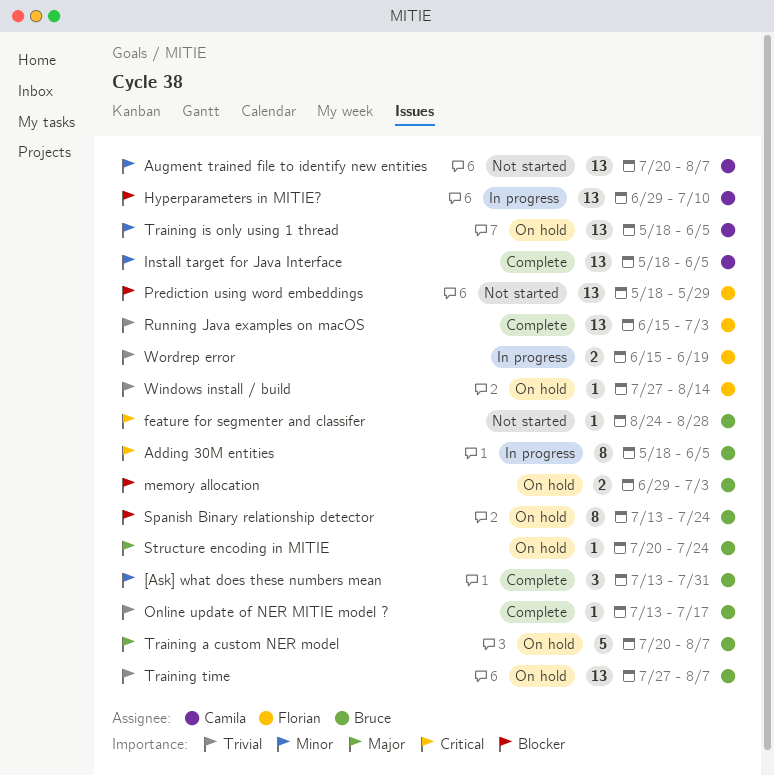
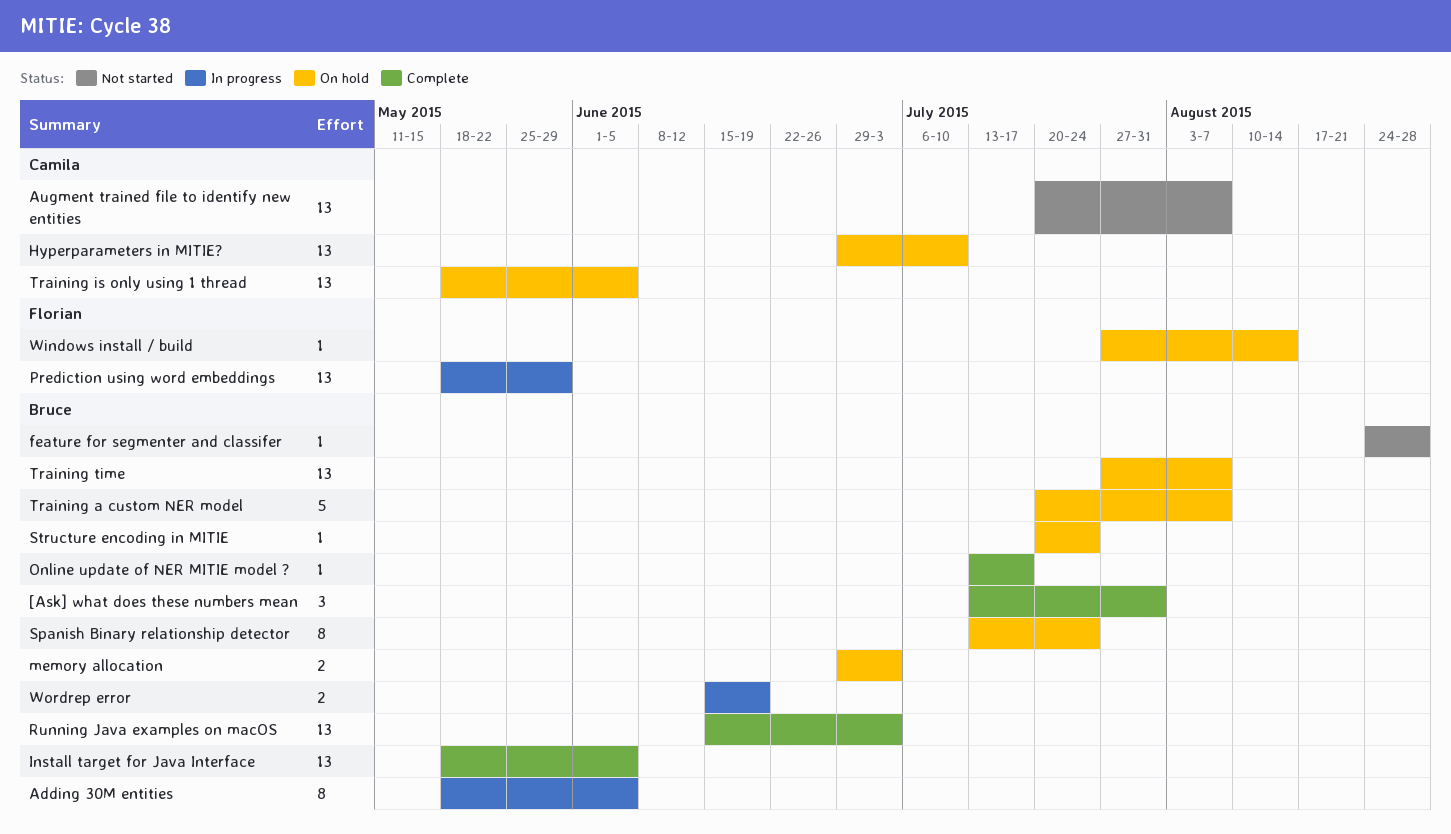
Hyperparameters in MITIE?, status: In progress -> On hold
Install target for Java Interface, owner: Camila -> Bruce
Prediction using word embeddings, status: Not started -> In progress
Running Java examples on macOS, owner: Florian -> Bruce
Wordrep error, owner: Florian -> Bruce

